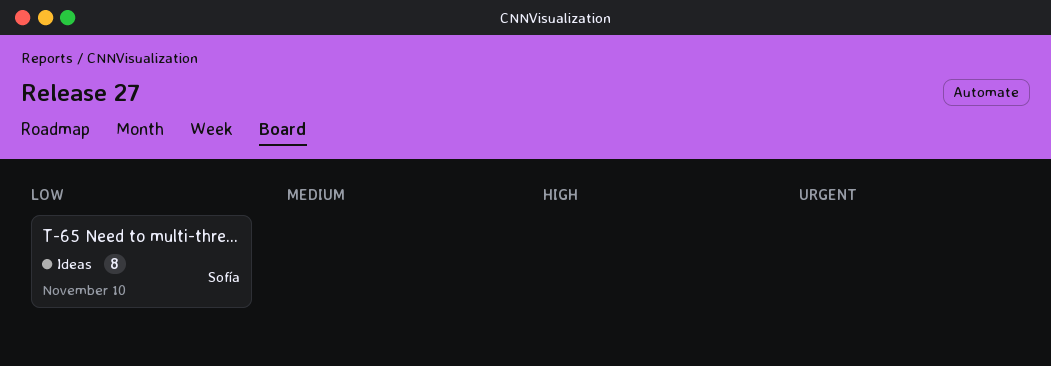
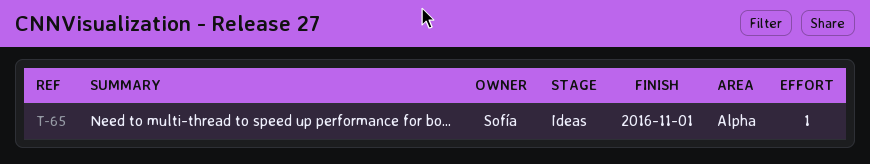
T-65, estimate: 8 -> 1
T-65, due: Nov 10 -> Nov 1

